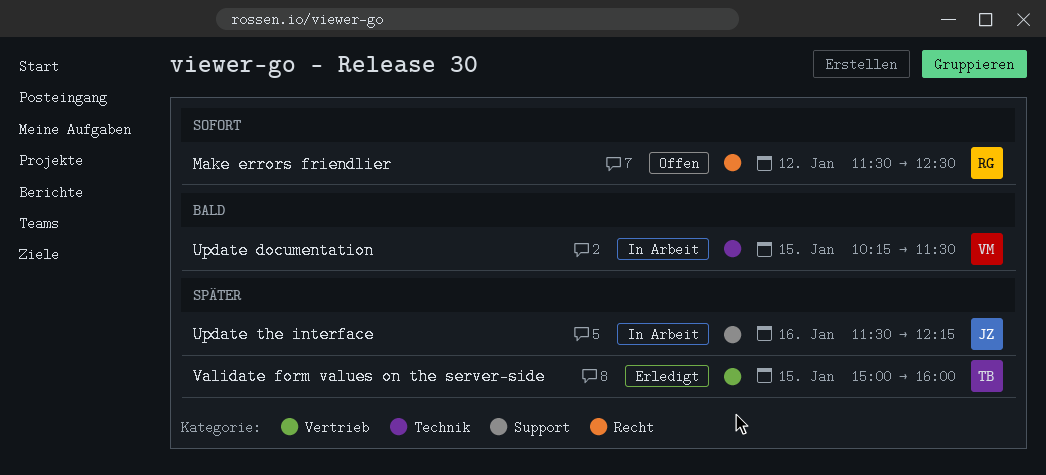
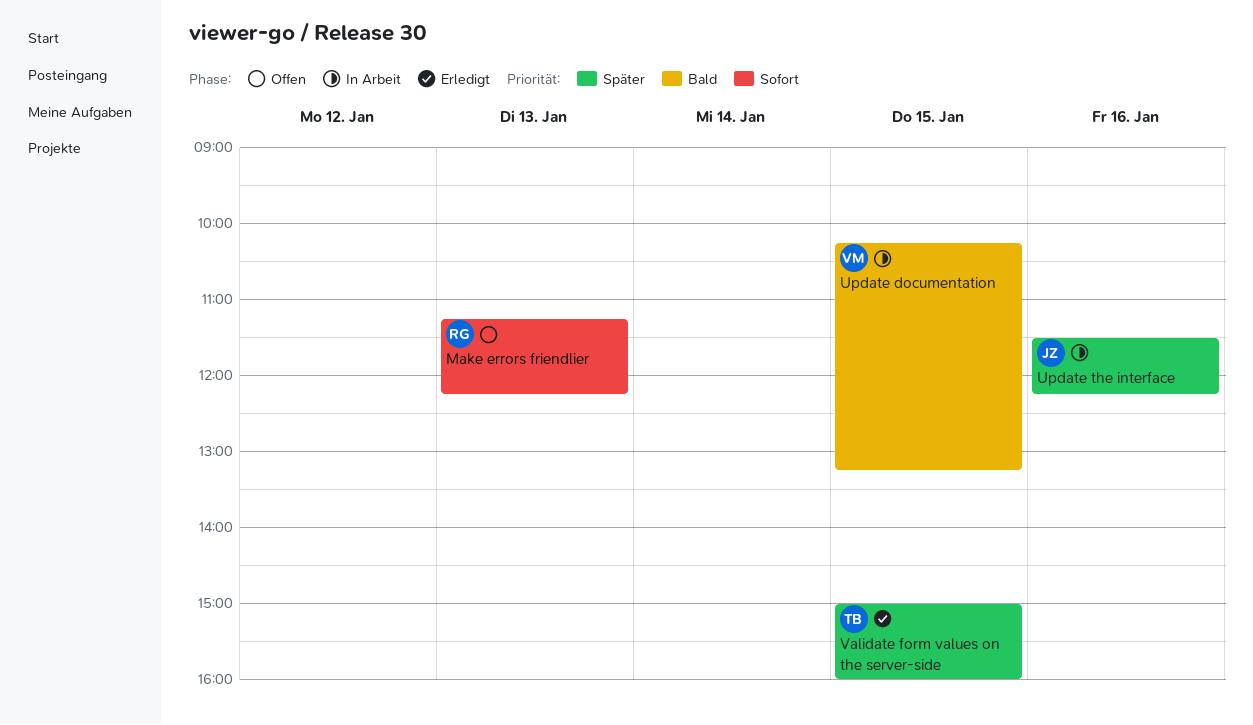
Make errors friendlier, day: Jan 12 -> Jan 13
Make errors friendlier, begins: 11:30 -> 11:15
Make errors friendlier, ends: 12:30 -> 12:15
Update documentation, ends: 11:30 -> 13:15

